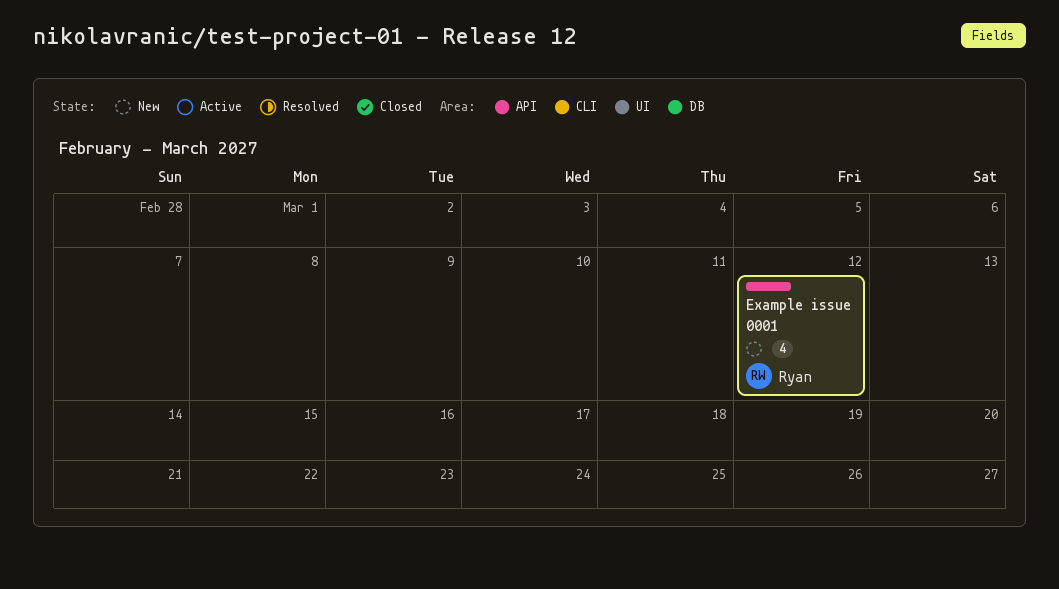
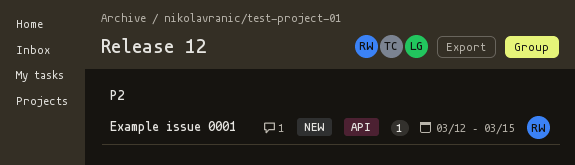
Example issue 0001, estimate: 4 -> 1
Example issue 0001, due: Mar 12 -> Mar 15

